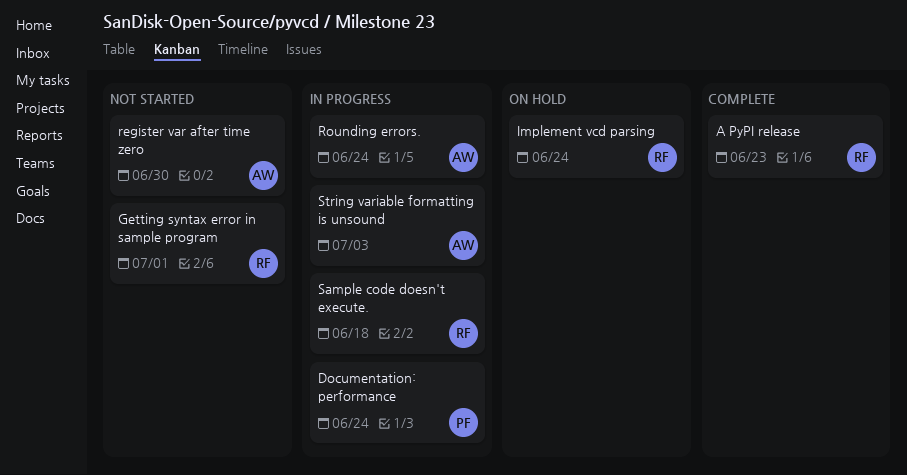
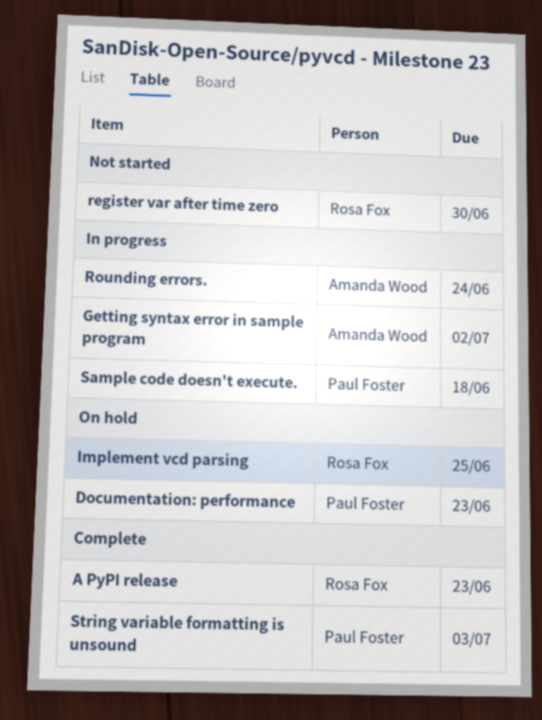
Documentation: performance, status: In progress -> On hold
Documentation: performance, due: Jun 24 -> Jun 23
Getting syntax error in sample program, status: Not started -> In progress
Getting syntax error in sample program, owner: Rosa Fox -> Amanda Wood
Getting syntax error in sample program, due: Jul 1 -> Jul 2
Implement vcd parsing, due: Jun 24 -> Jun 25
register var after time zero, owner: Amanda Wood -> Rosa Fox
Sample code doesn't execute., owner: Rosa Fox -> Paul Foster
String variable formatting is unsound, status: In progress -> Complete
String variable formatting is unsound, owner: Amanda Wood -> Paul Foster

